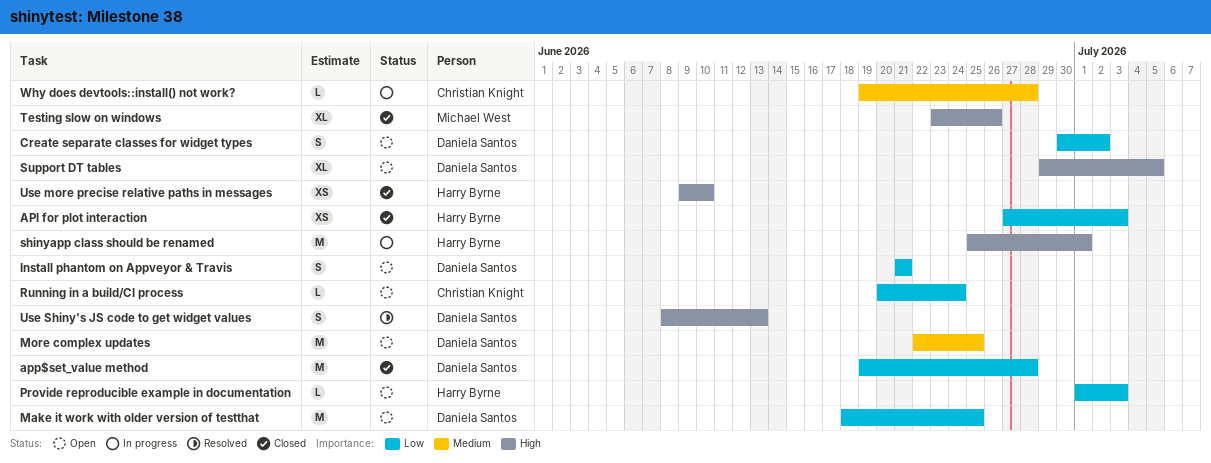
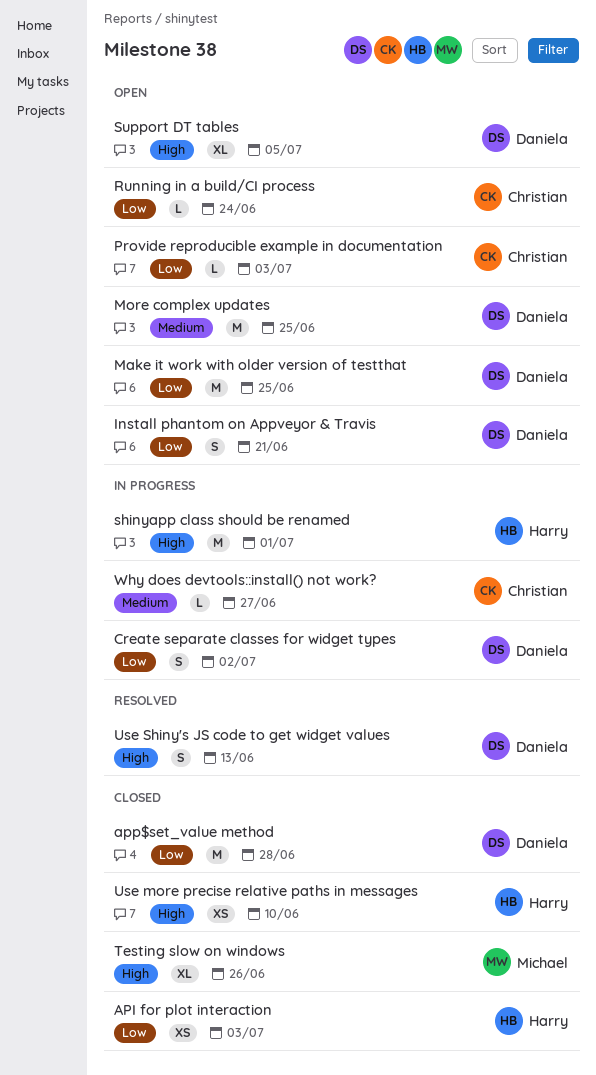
Create separate classes for widget types, status: Open -> In progress
Provide reproducible example in documentation, owner: Harry Byrne -> Christian Knight
Why does devtools::install() not work?, due: Jun 28 -> Jun 27

